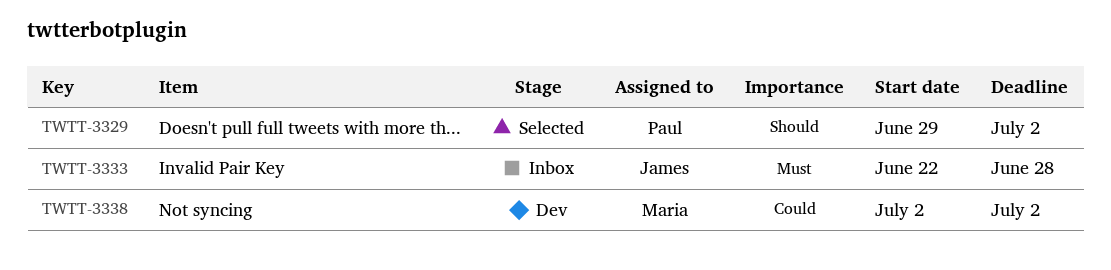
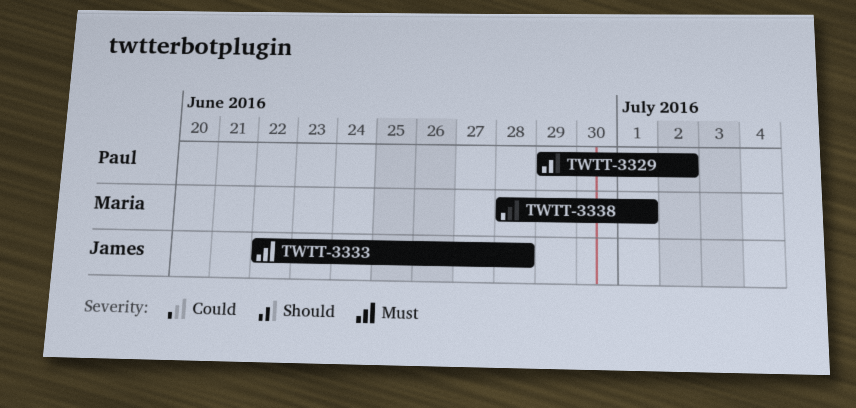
TWTT-3338, start: Jul 2 -> Jun 28
TWTT-3338, due: Jul 2 -> Jul 1

